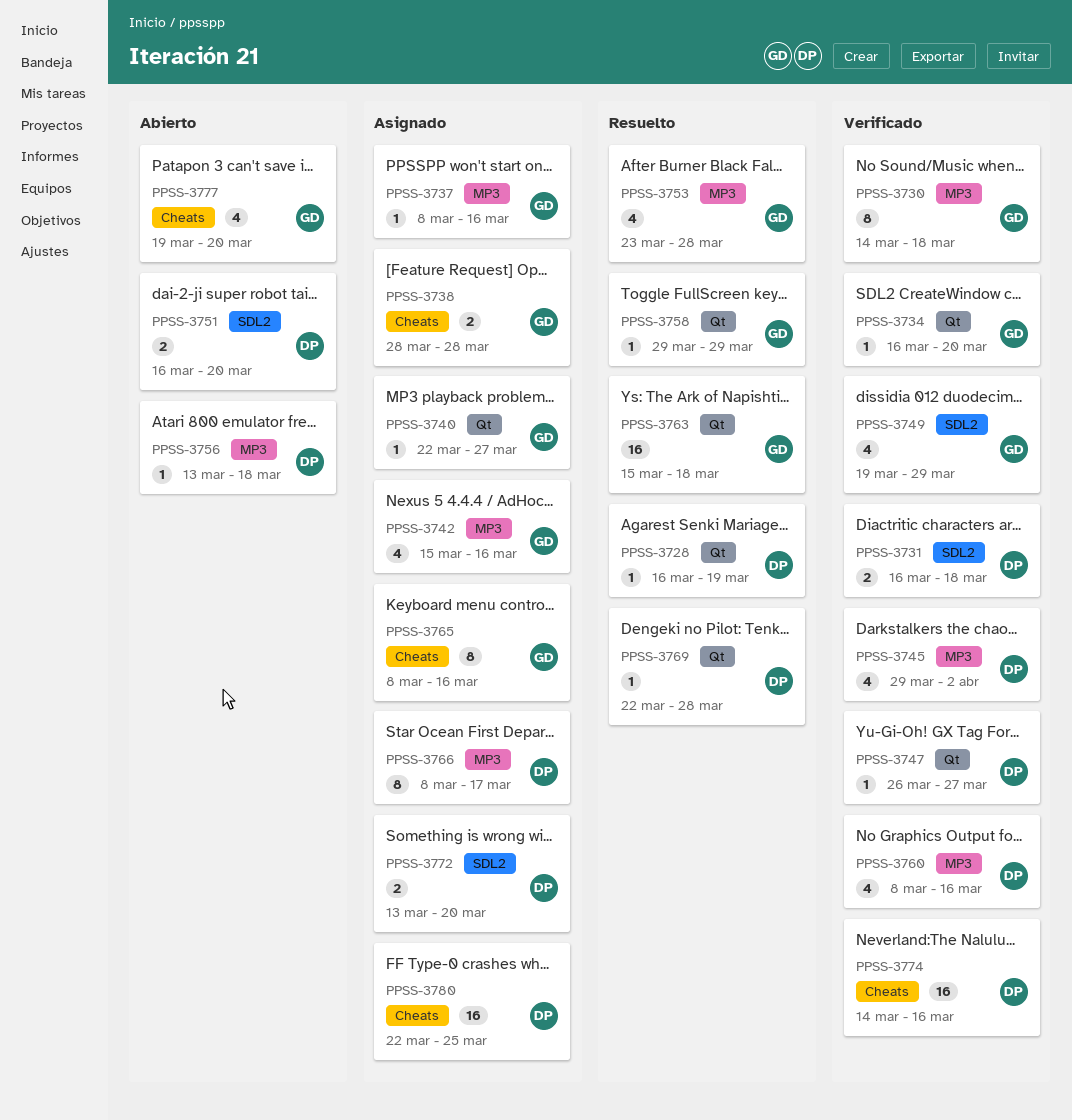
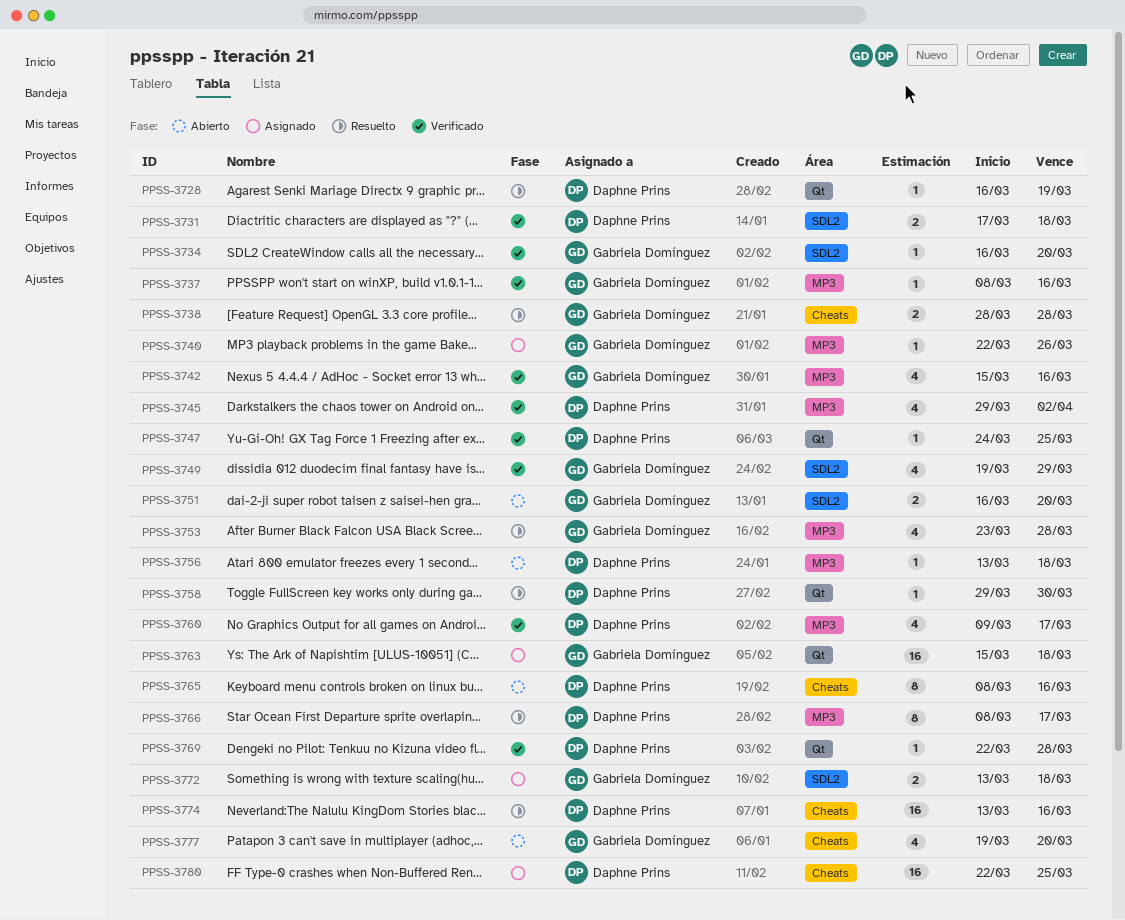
PPSS-3730: present -> none
PPSS-3731, start: Mar 16 -> Mar 17
PPSS-3734, label: Qt -> SDL2
PPSS-3737, status: Asignado -> Verificado
PPSS-3738, status: Asignado -> Resuelto
PPSS-3740, label: Qt -> MP3
PPSS-3740, due: Mar 27 -> Mar 26
PPSS-3742, status: Asignado -> Verificado
PPSS-3747, start: Mar 26 -> Mar 24
PPSS-3747, due: Mar 27 -> Mar 25
PPSS-3751, owner: Daphne Prins -> Gabriela Domínguez
PPSS-3758, owner: Gabriela Domínguez -> Daphne Prins
PPSS-3758, due: Mar 29 -> Mar 30
PPSS-3760, start: Mar 8 -> Mar 9
PPSS-3760, due: Mar 16 -> Mar 17
PPSS-3763, status: Resuelto -> Asignado
PPSS-3765, status: Asignado -> Abierto
PPSS-3765, owner: Gabriela Domínguez -> Daphne Prins
PPSS-3766, status: Asignado -> Resuelto
PPSS-3769, status: Resuelto -> Verificado
PPSS-3772, owner: Daphne Prins -> Gabriela Domínguez
PPSS-3772, due: Mar 20 -> Mar 18
PPSS-3774, status: Verificado -> Resuelto
PPSS-3774, start: Mar 14 -> Mar 13

